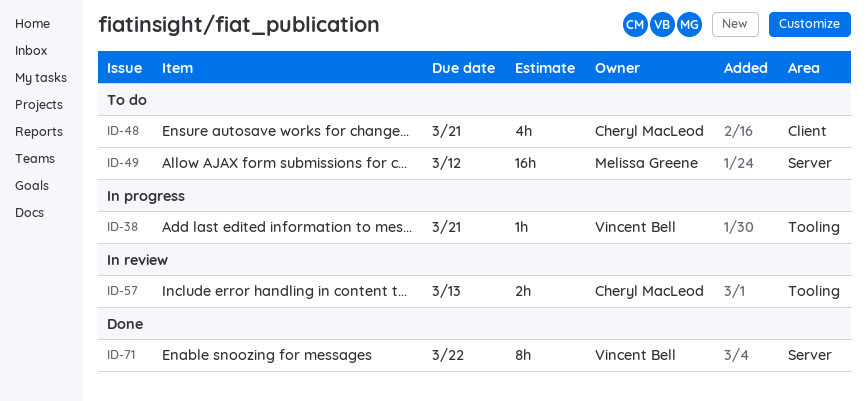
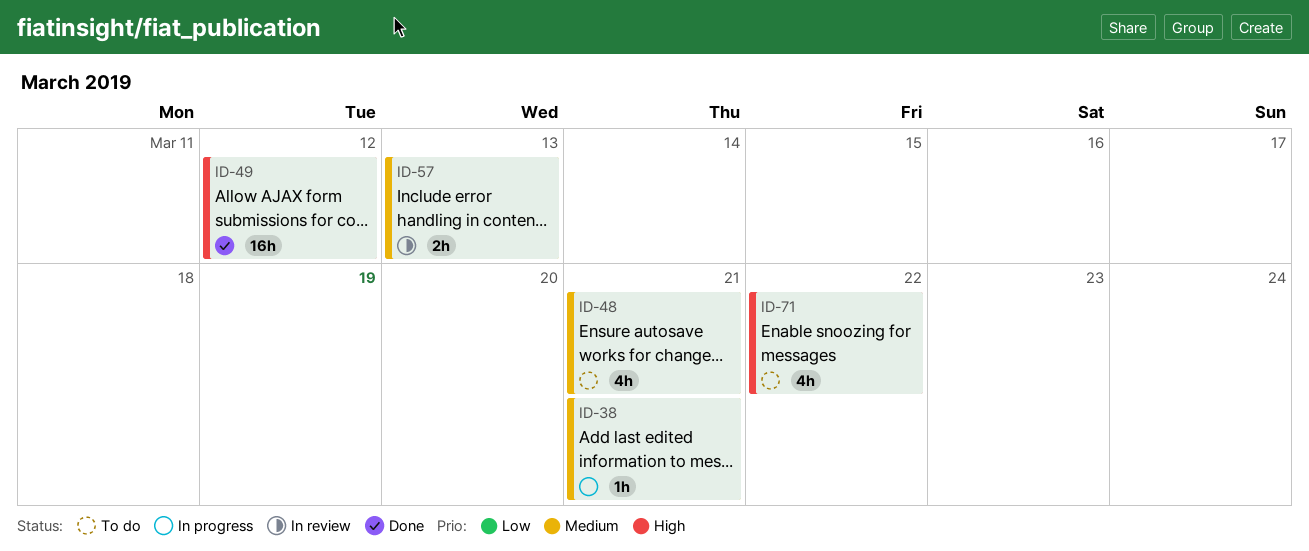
ID-49, status: To do -> Done
ID-71, status: Done -> To do
ID-71, estimate: 8h -> 4h

